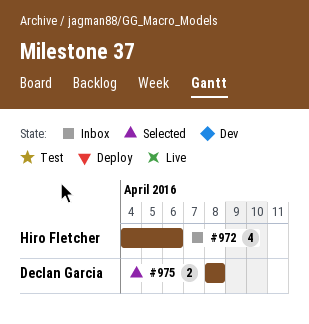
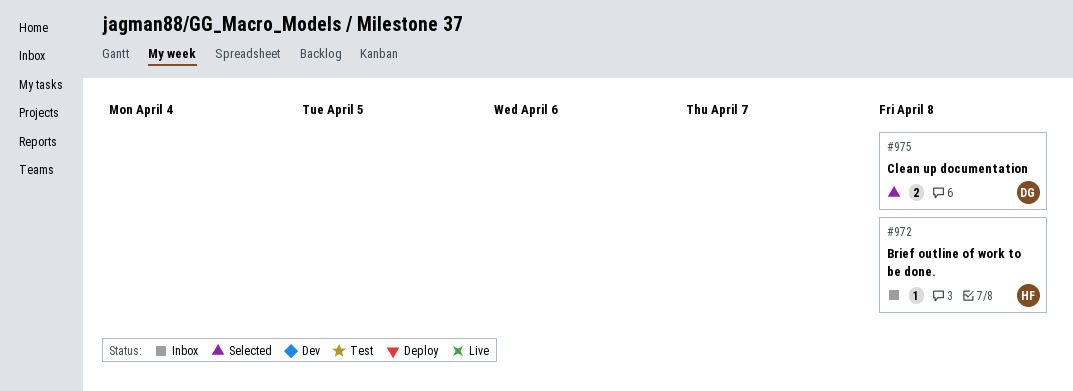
#972, estimate: 4 -> 1
#972, due: Apr 6 -> Apr 8

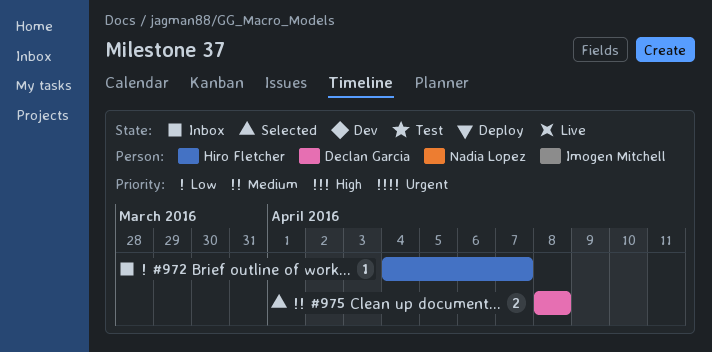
#972, due: Apr 8 -> Apr 7

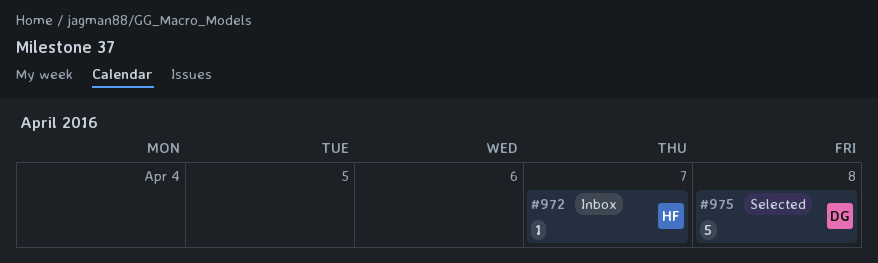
#975, estimate: 2 -> 5

